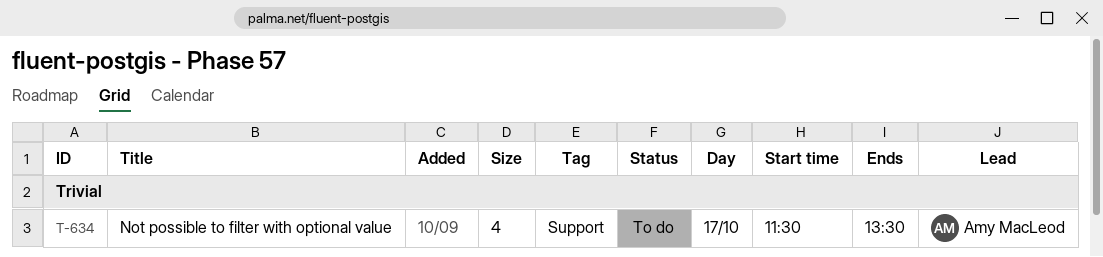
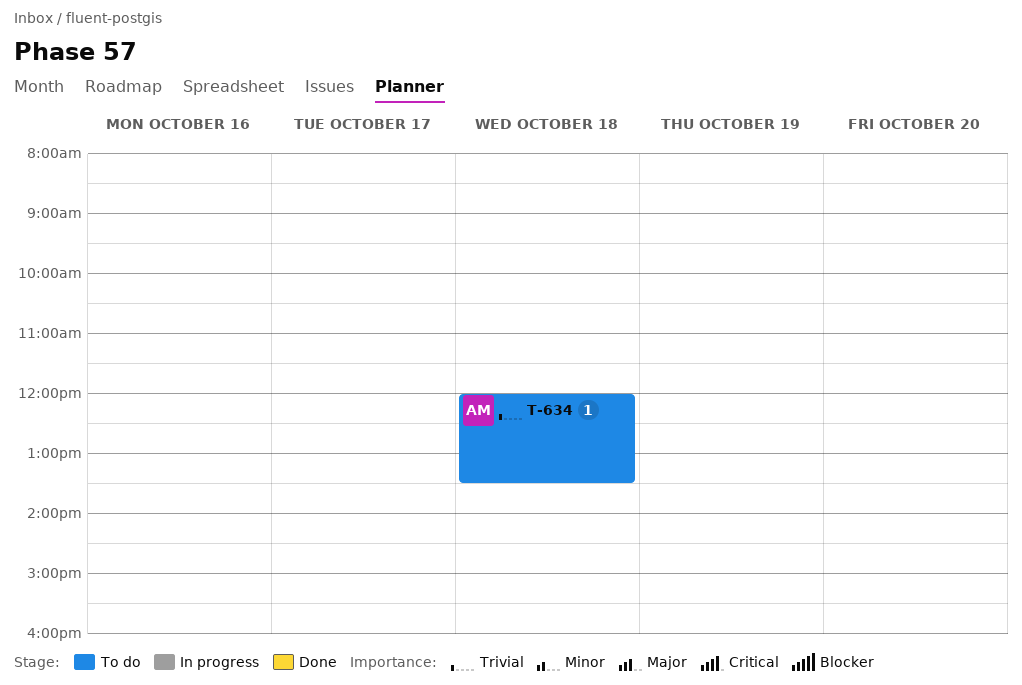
T-634, estimate: 4 -> 1
T-634, day: Oct 17 -> Oct 18
T-634, begins: 11:30 -> 12:00

